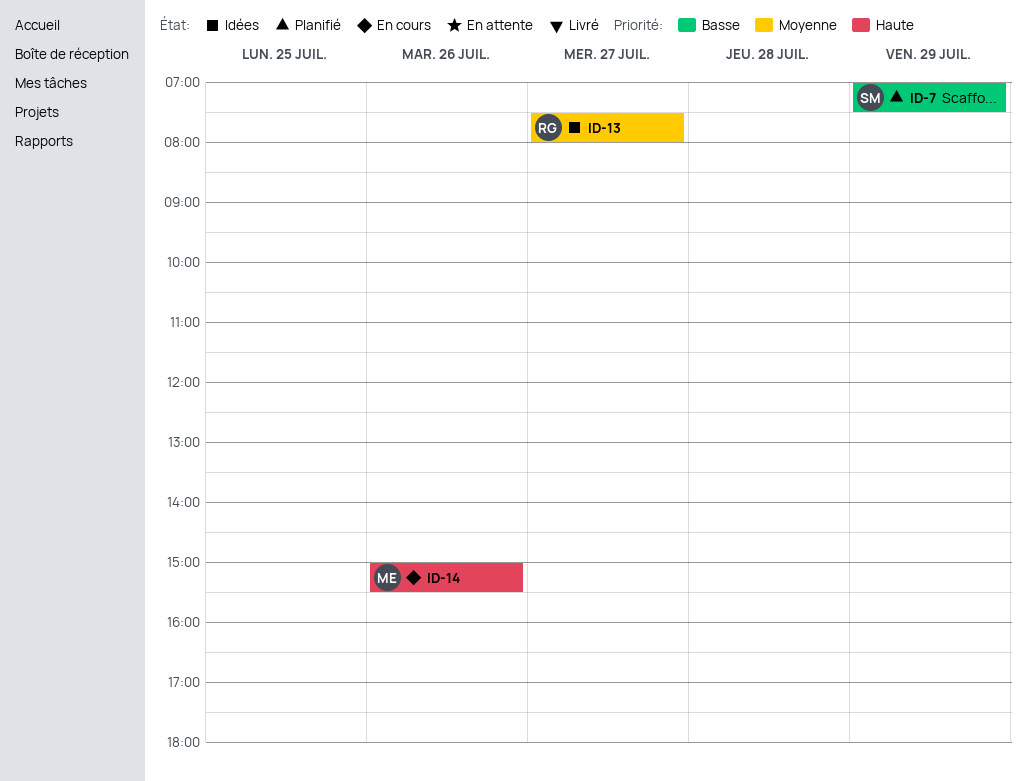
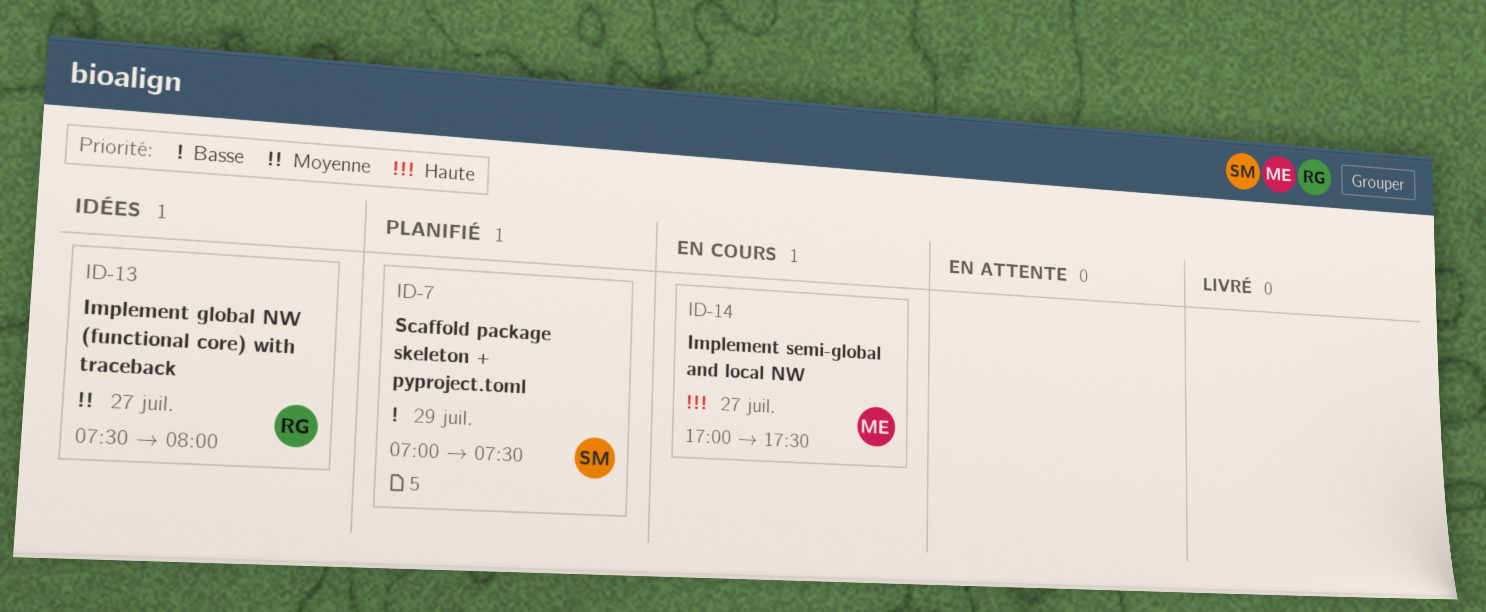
ID-14, day: Jul 26 -> Jul 27
ID-14, begins: 15:00 -> 17:00
ID-14, ends: 15:30 -> 17:30

